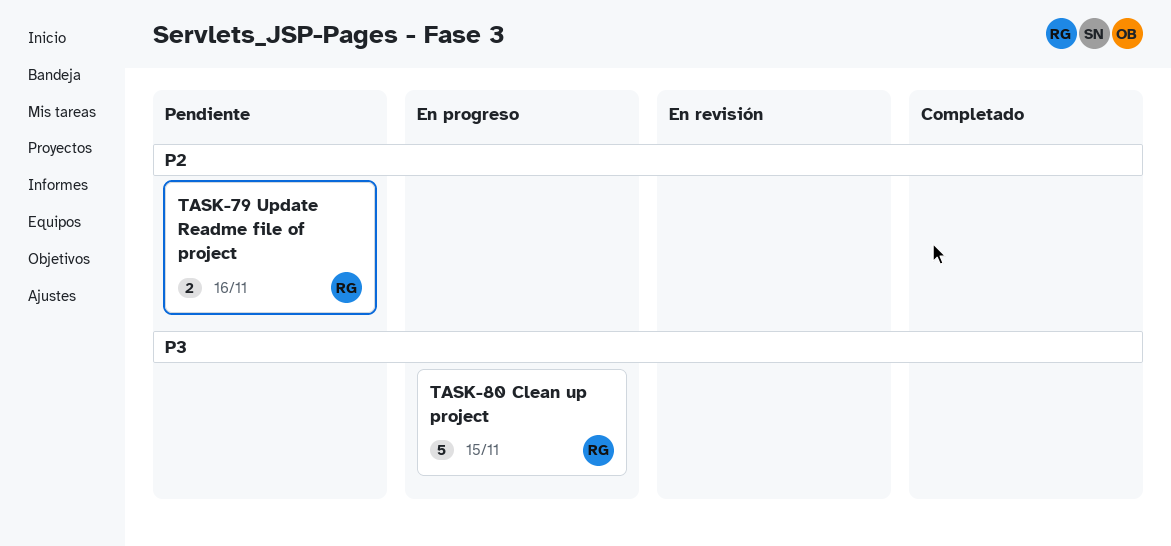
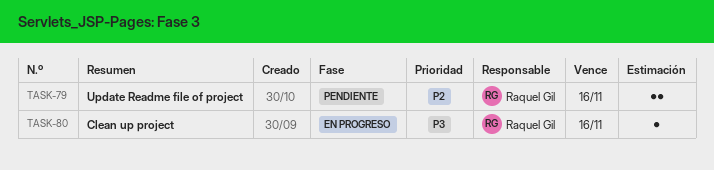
TASK-80, estimate: 5 -> 1
TASK-80, due: Nov 15 -> Nov 16

